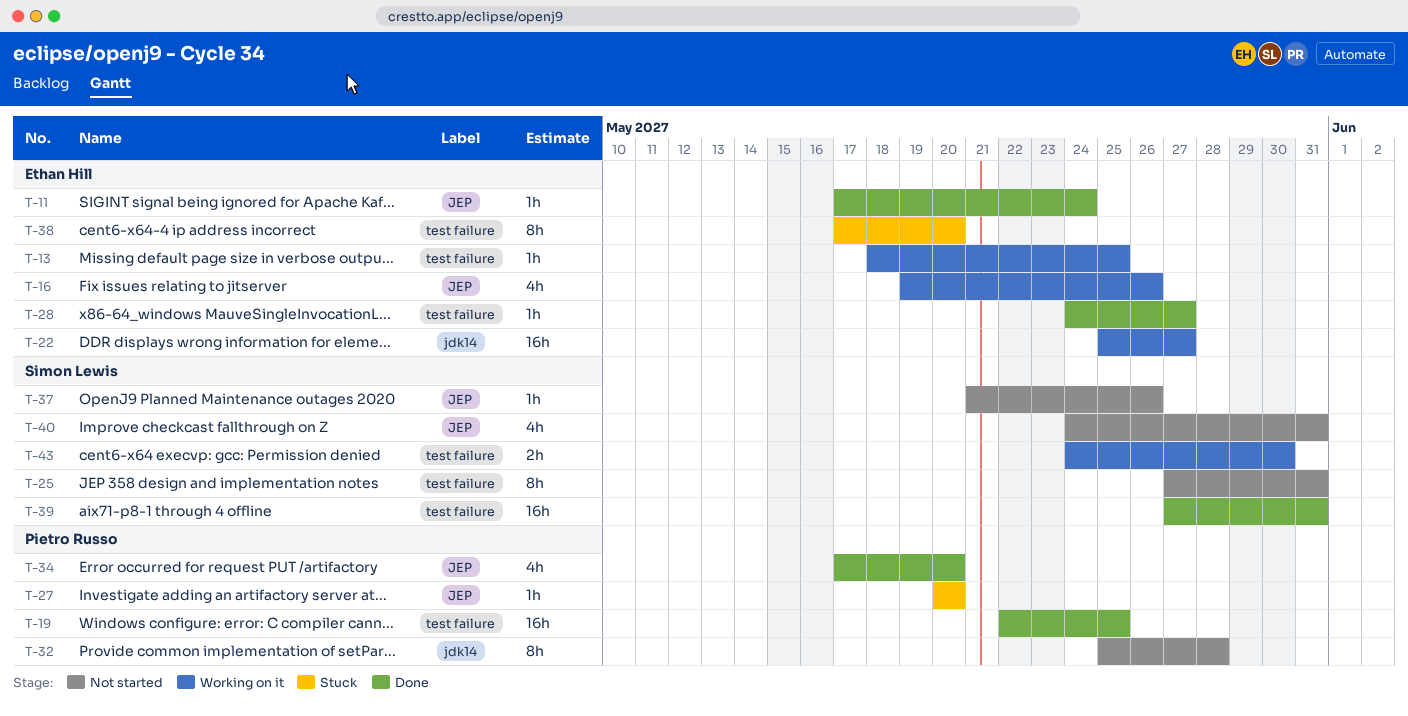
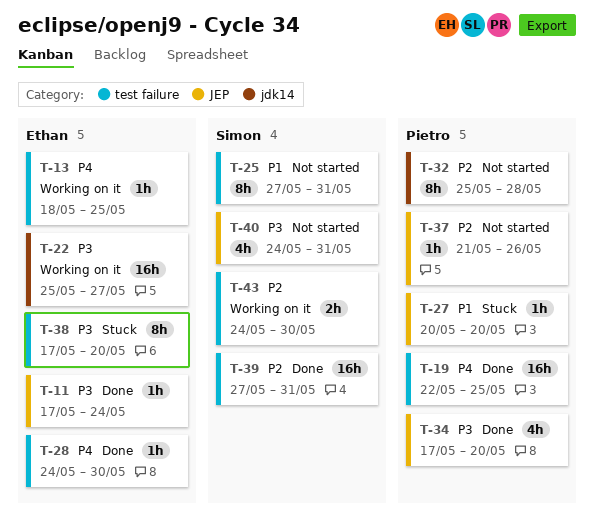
T-16: present -> none
T-28, due: May 27 -> May 30
T-37, owner: Simon Lewis -> Pietro Russo

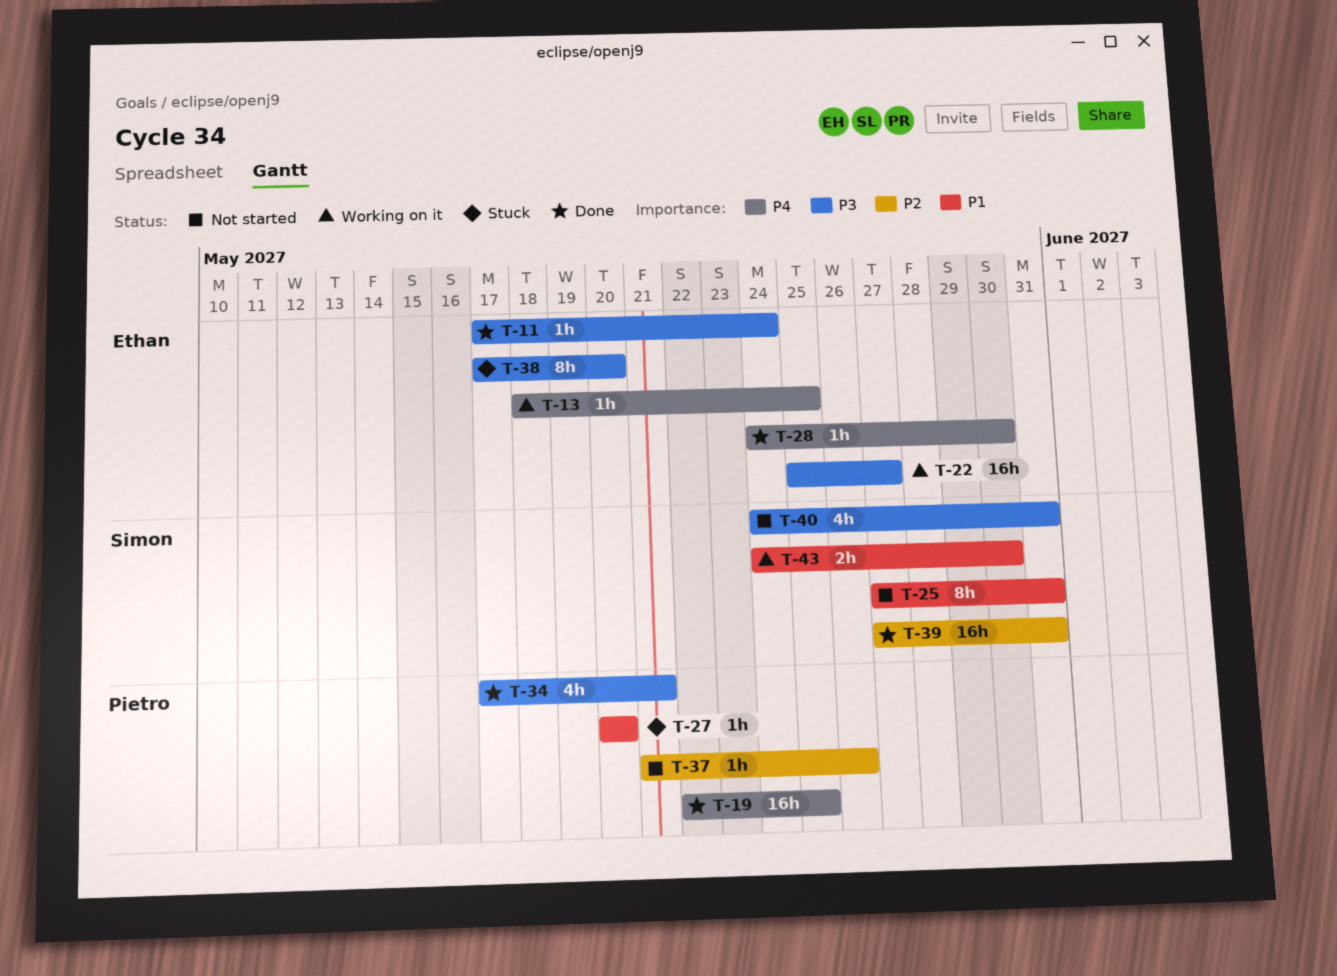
T-32: present -> none
T-34, due: May 20 -> May 21
T-43, priority: P2 -> P1

